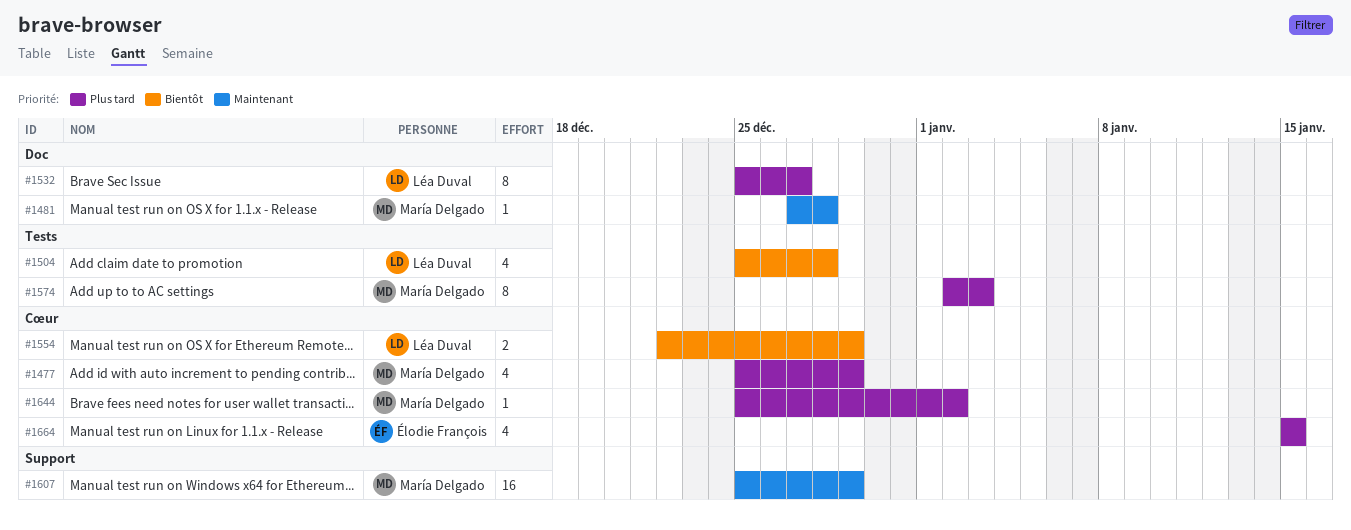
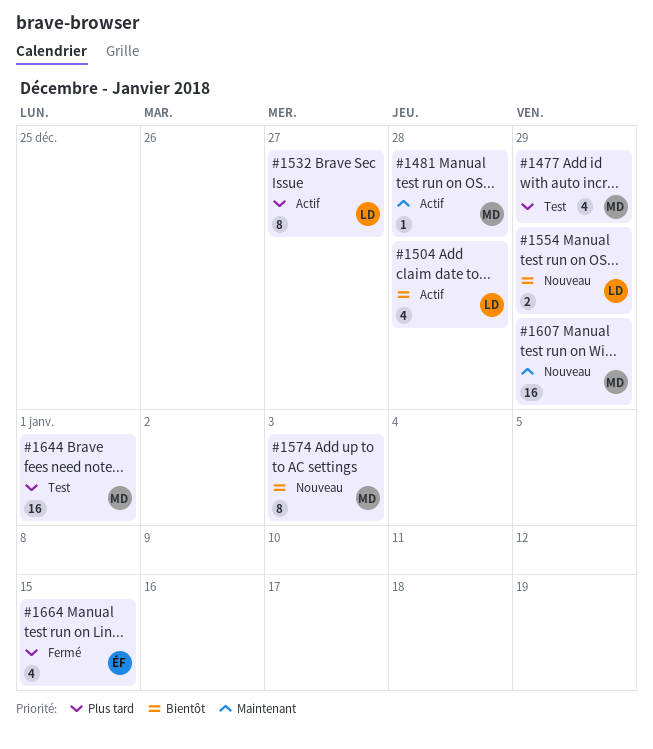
#1574, priority: Plus tard -> Bientôt
#1644, estimate: 1 -> 16
#1644, due: Jan 2 -> Jan 1

